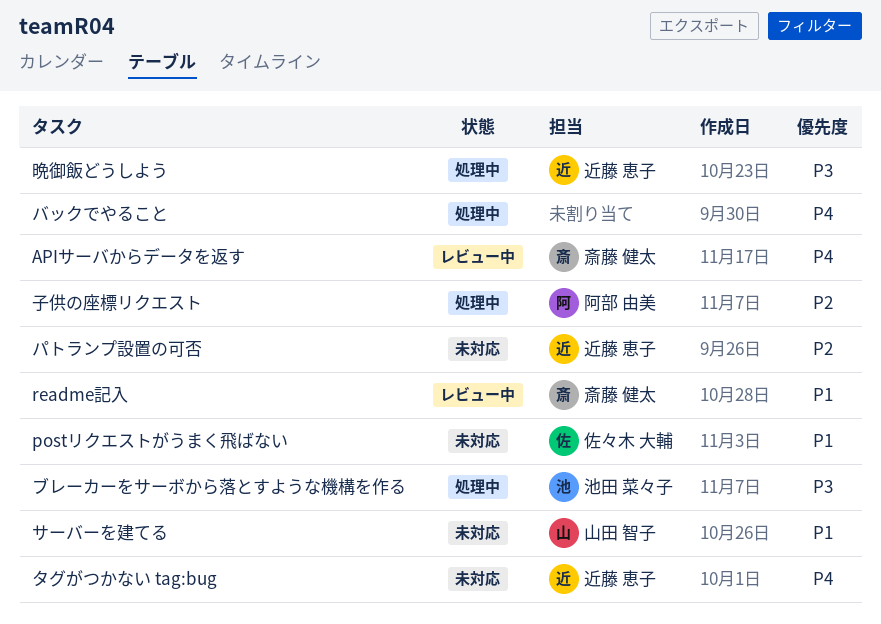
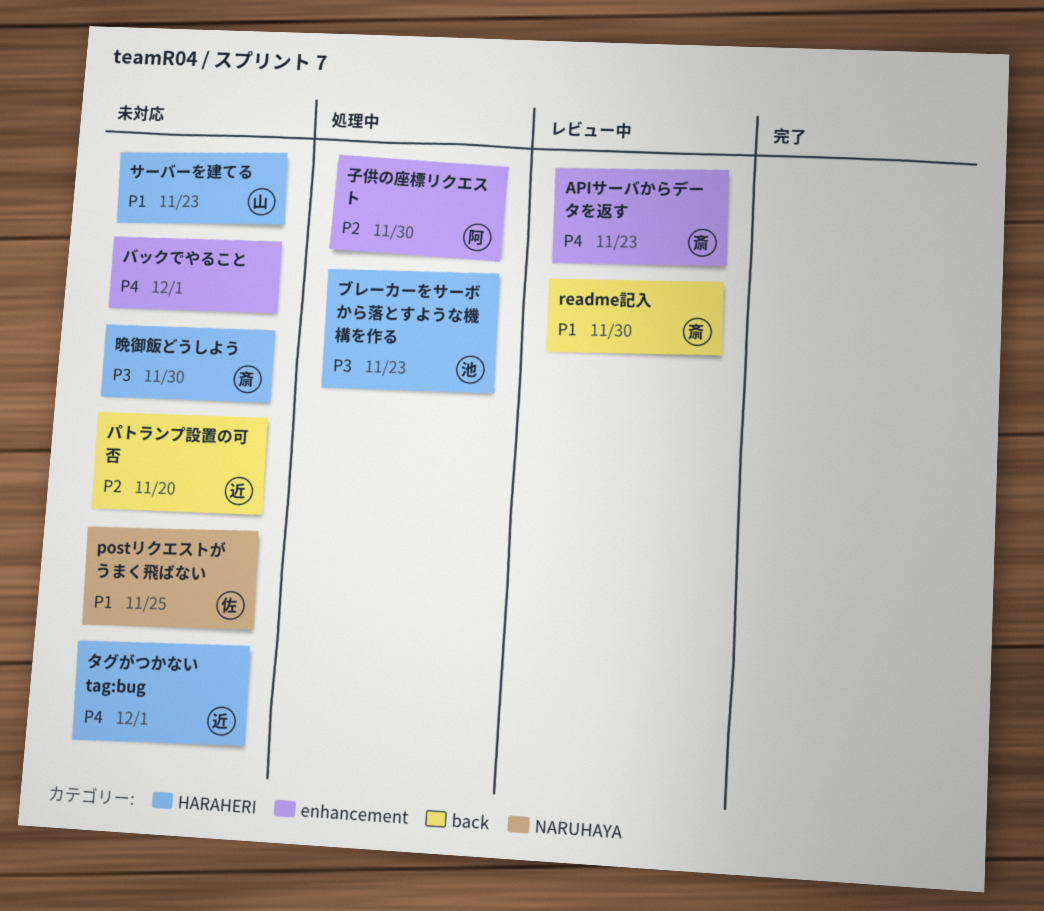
バックでやること, status: 処理中 -> 未対応
晩御飯どうしよう, status: 処理中 -> 未対応
晩御飯どうしよう, owner: 近藤 恵子 -> 斎藤 健太

